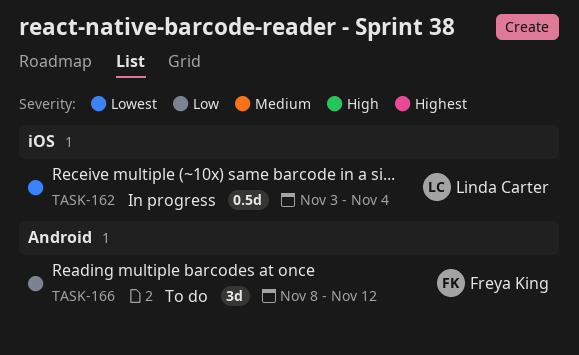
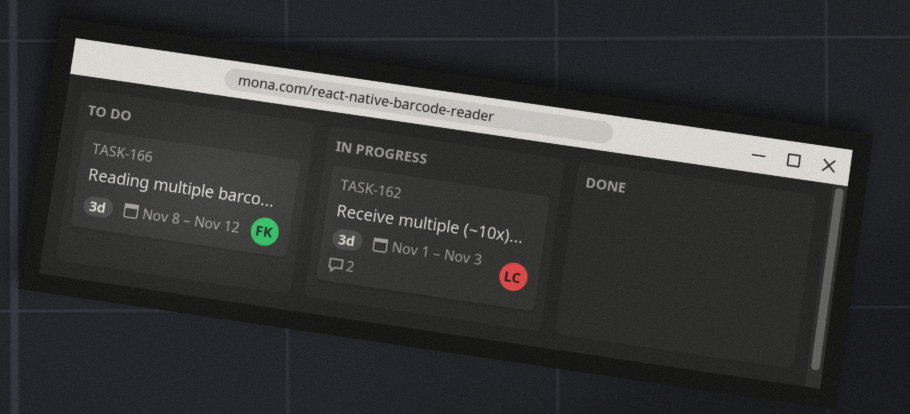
TASK-162, estimate: 0.5d -> 3d
TASK-162, start: Nov 3 -> Nov 1
TASK-162, due: Nov 4 -> Nov 3

